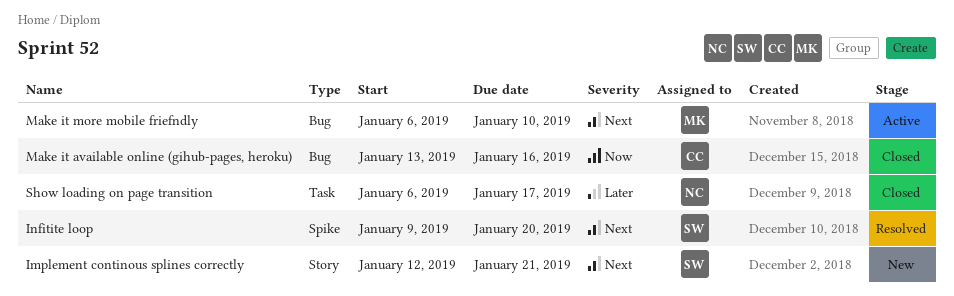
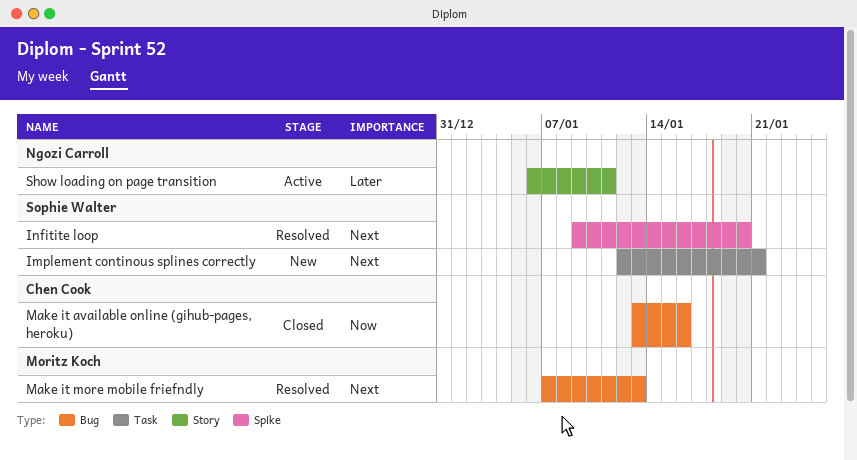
Implement continous splines correctly, label: Story -> Task
Make it more mobile friefndly, status: Active -> Resolved
Make it more mobile friefndly, start: Jan 6 -> Jan 7
Make it more mobile friefndly, due: Jan 10 -> Jan 13
Show loading on page transition, status: Closed -> Active
Show loading on page transition, label: Task -> Story
Show loading on page transition, due: Jan 17 -> Jan 11

